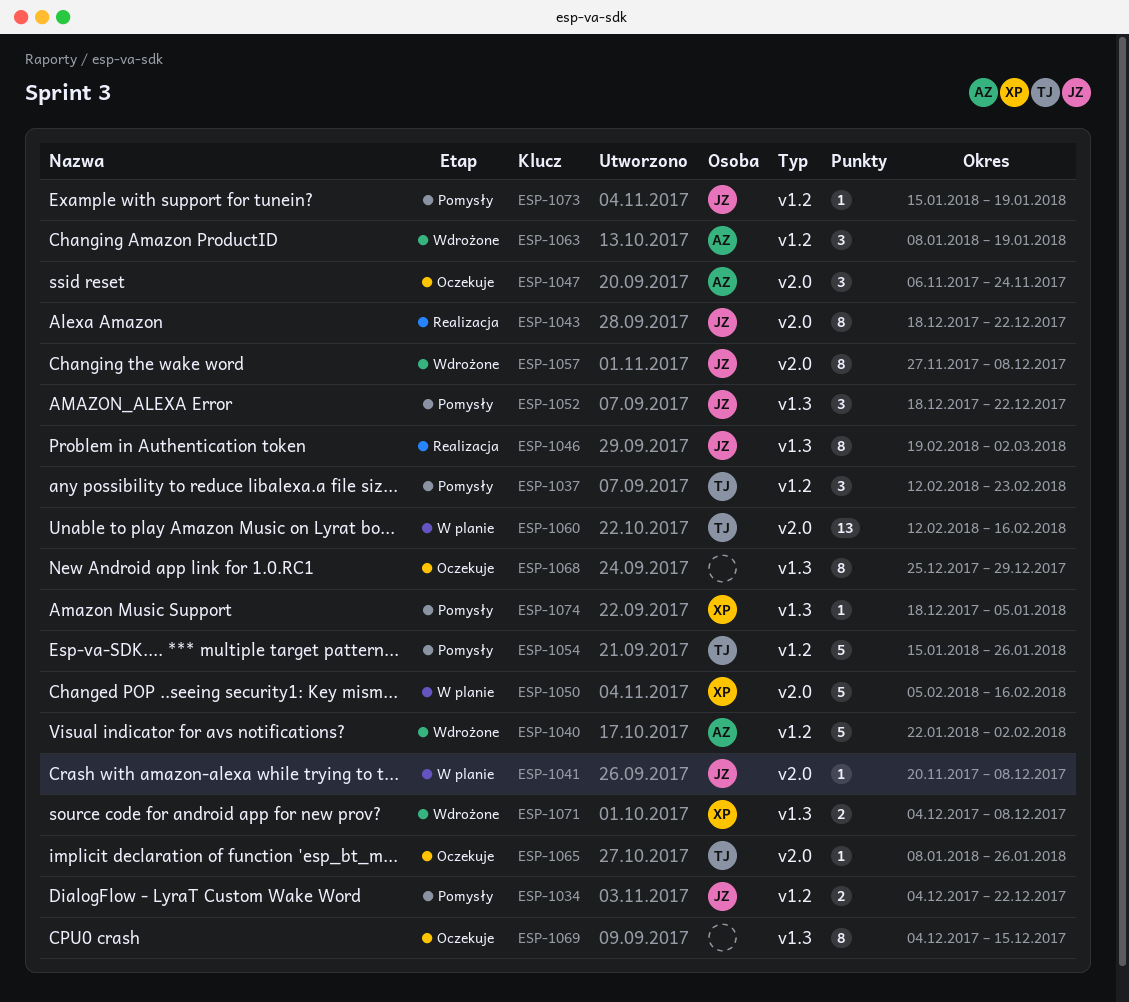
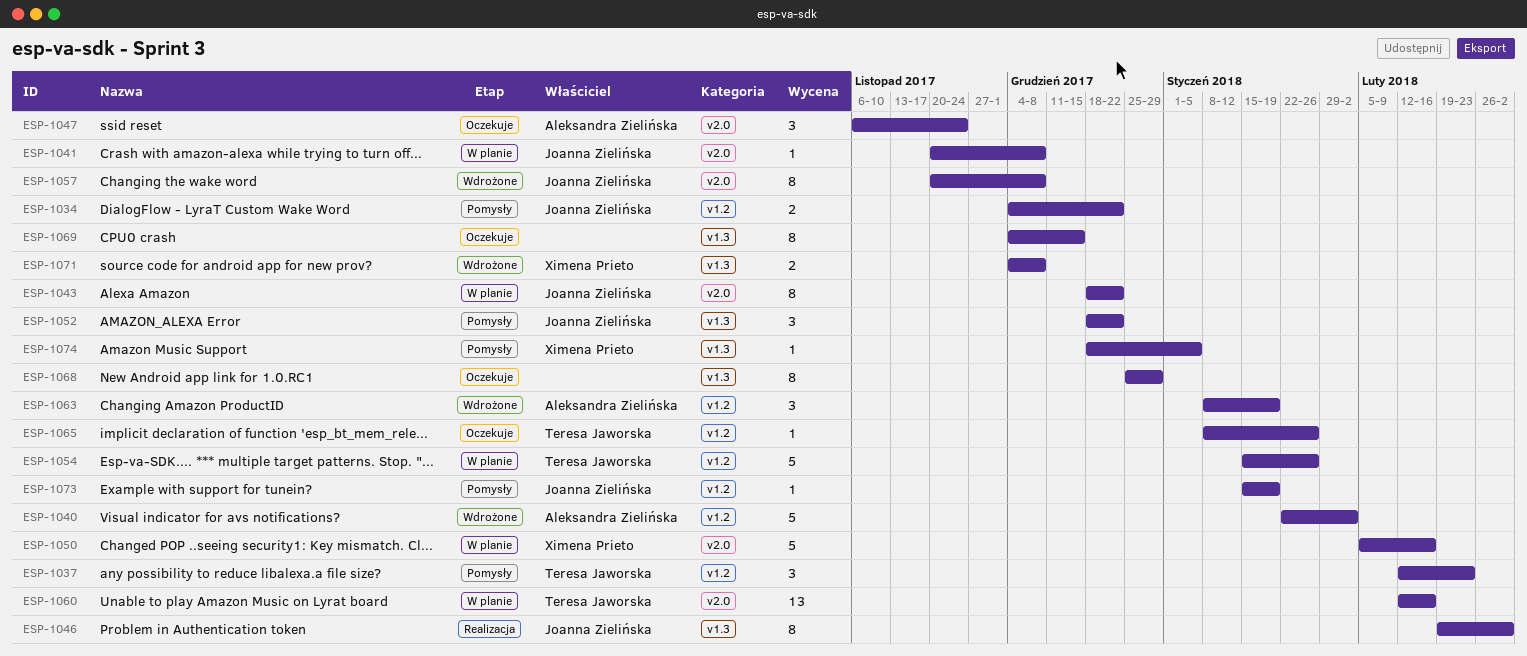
ESP-1043, status: Realizacja -> W planie
ESP-1054, status: Pomysły -> W planie
ESP-1057, start: Nov 27 -> Nov 20
ESP-1065, label: v2.0 -> v1.2

